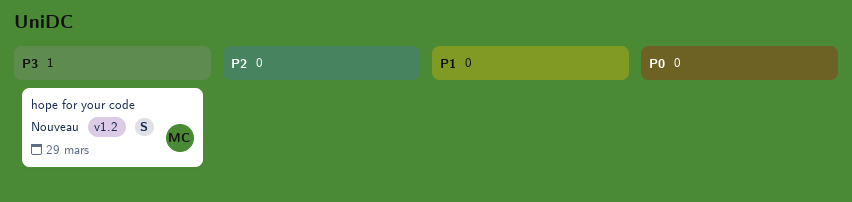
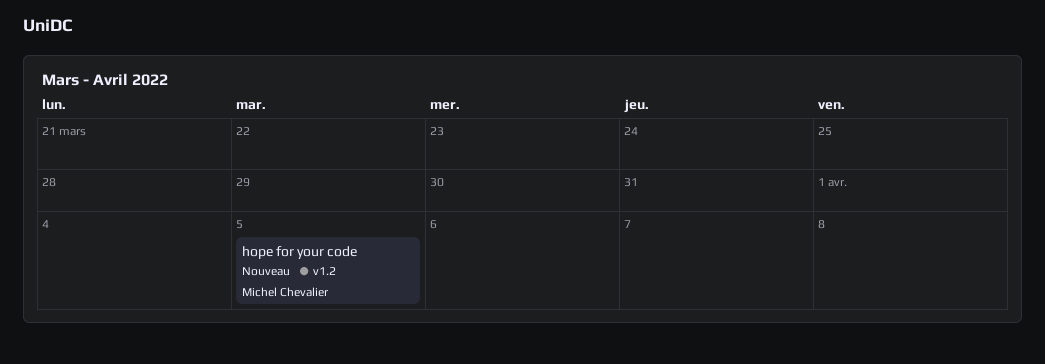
hope for your code, due: Mar 29 -> Apr 5

